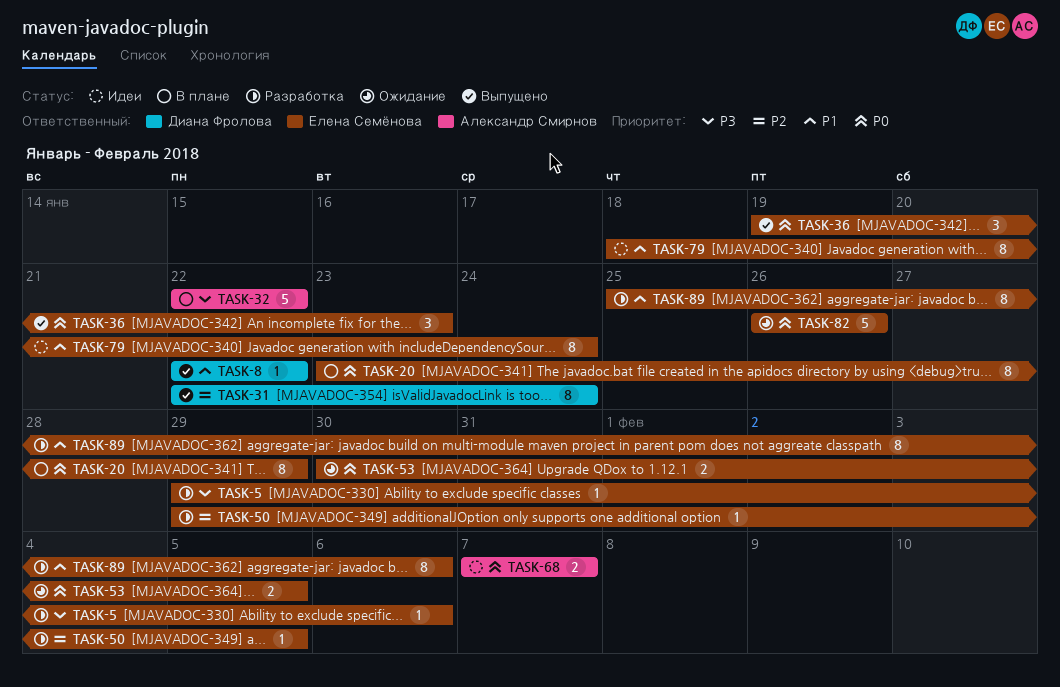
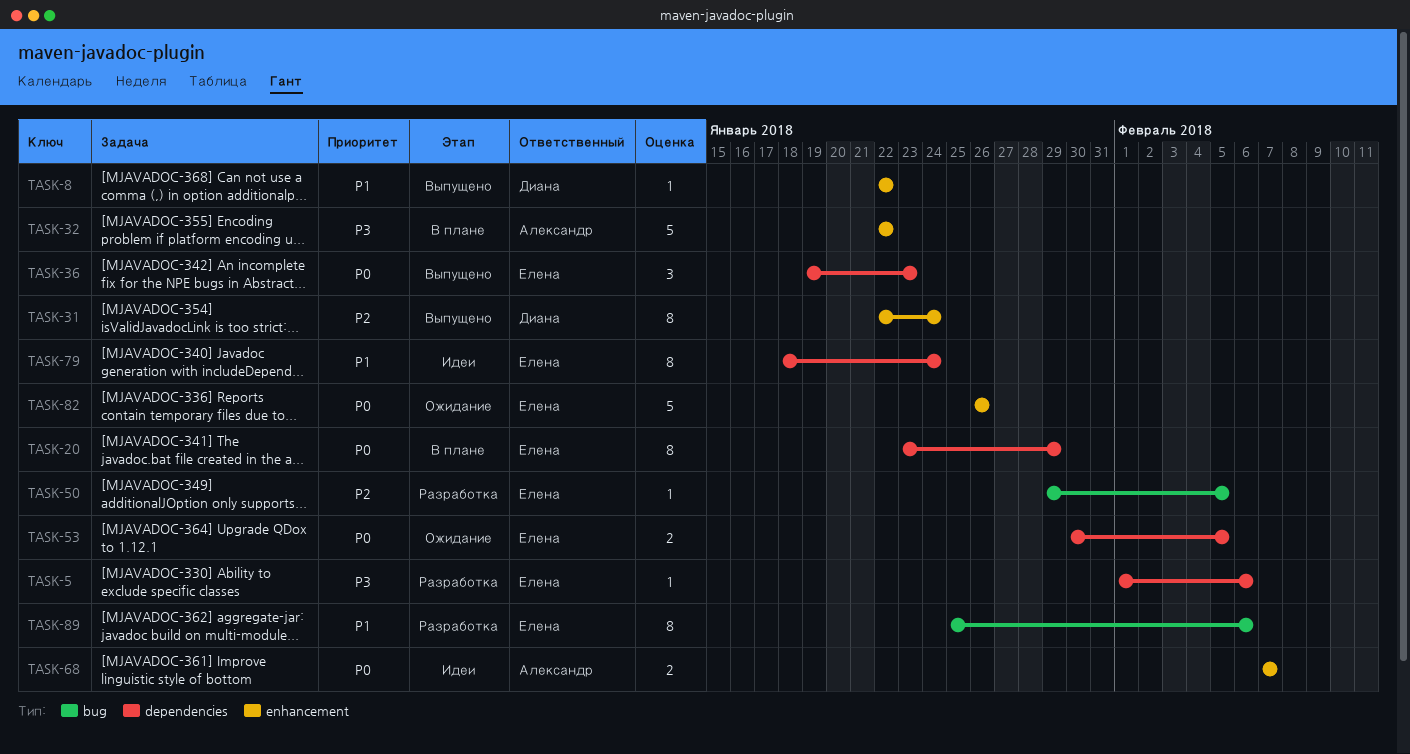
TASK-5, start: Jan 29 -> Feb 1

